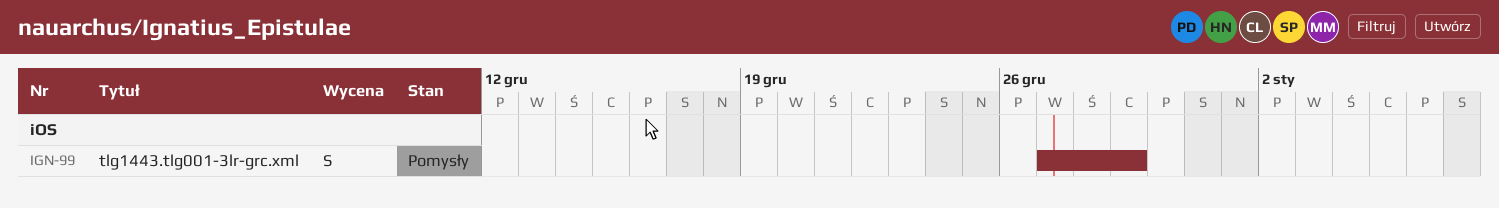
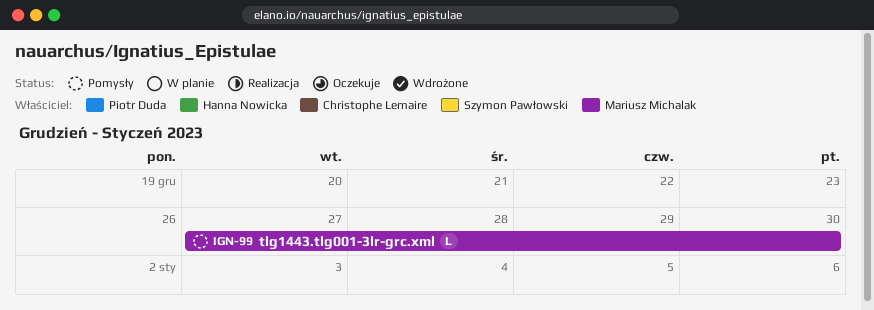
IGN-99, estimate: S -> L
IGN-99, due: Dec 29 -> Dec 30

